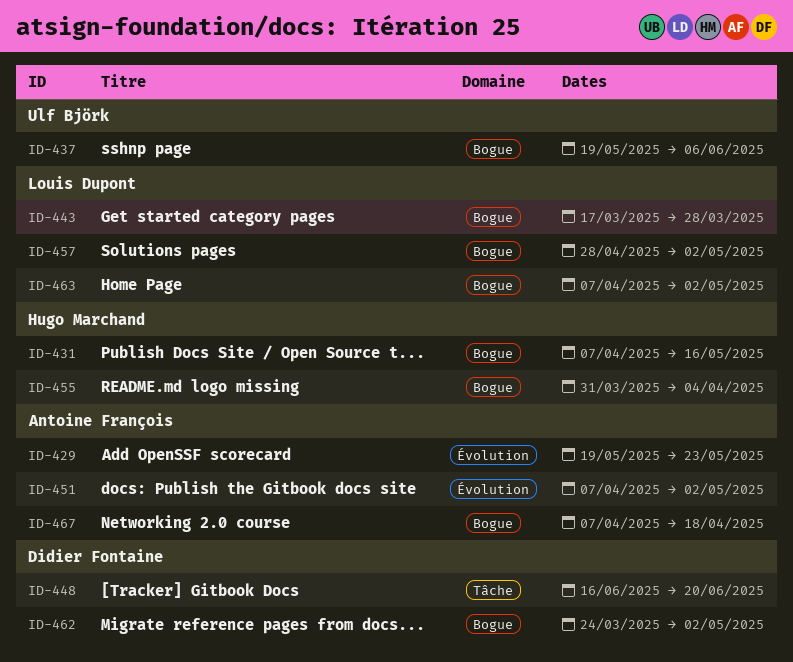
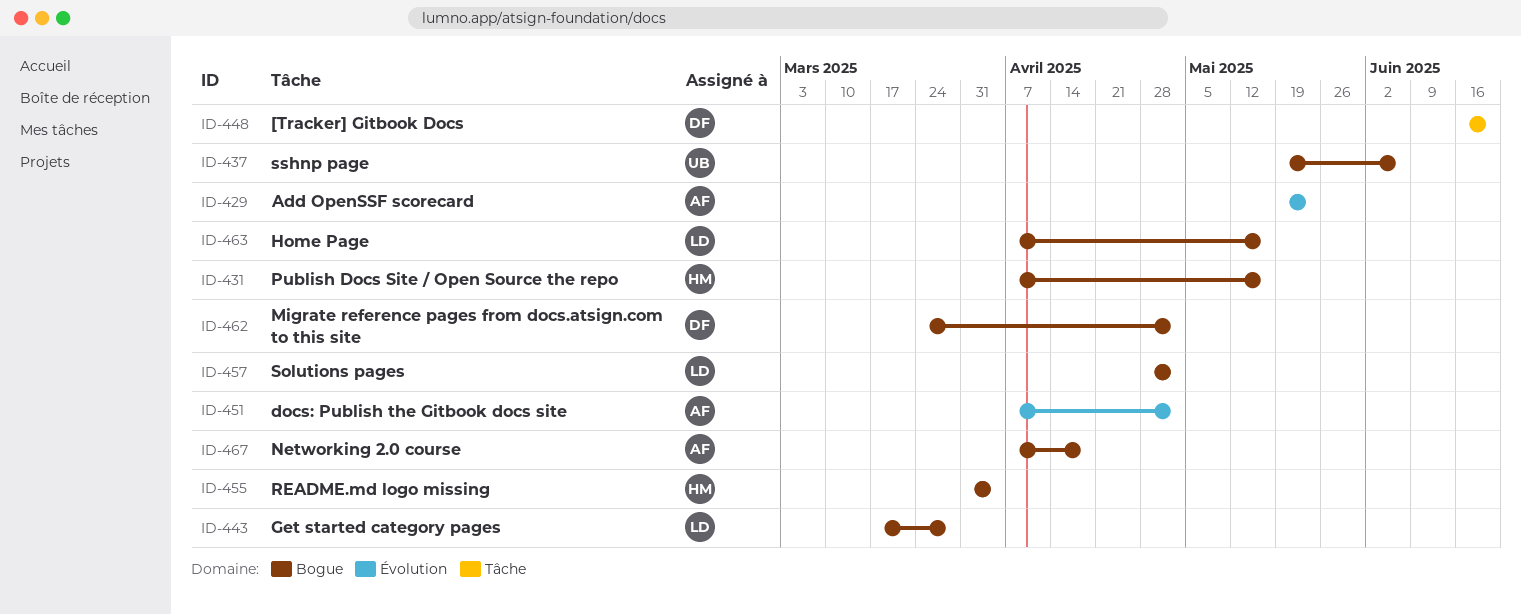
ID-463, due: May 2 -> May 16

